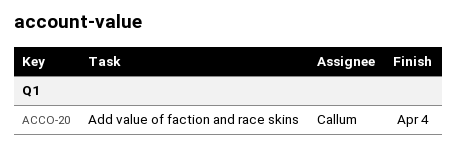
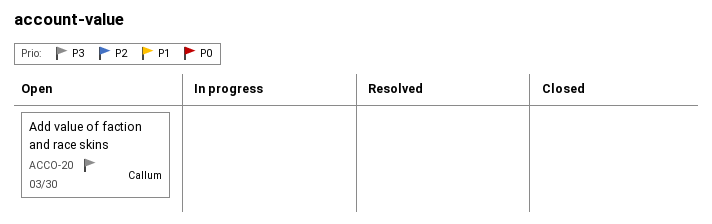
ACCO-20, due: Apr 4 -> Mar 30

